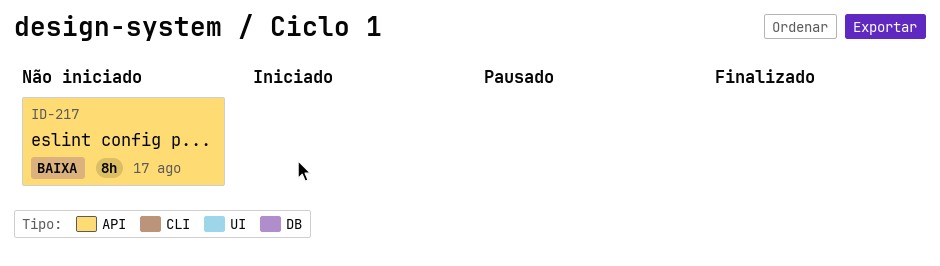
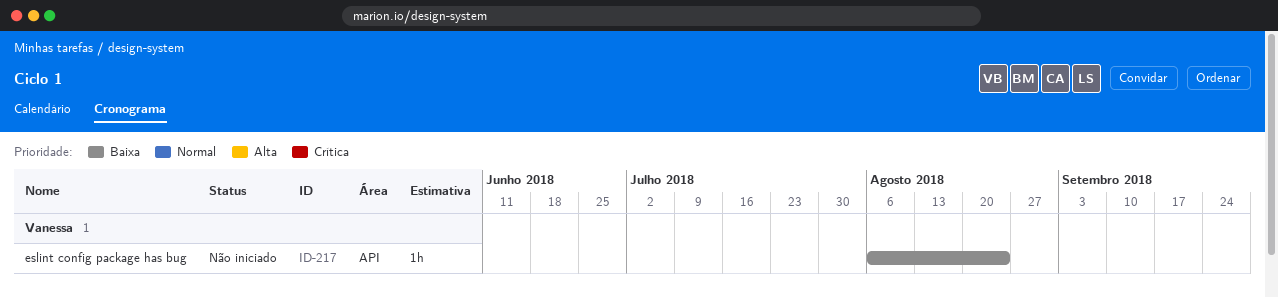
ID-217, estimate: 8h -> 1h
ID-217, due: Aug 17 -> Aug 24

